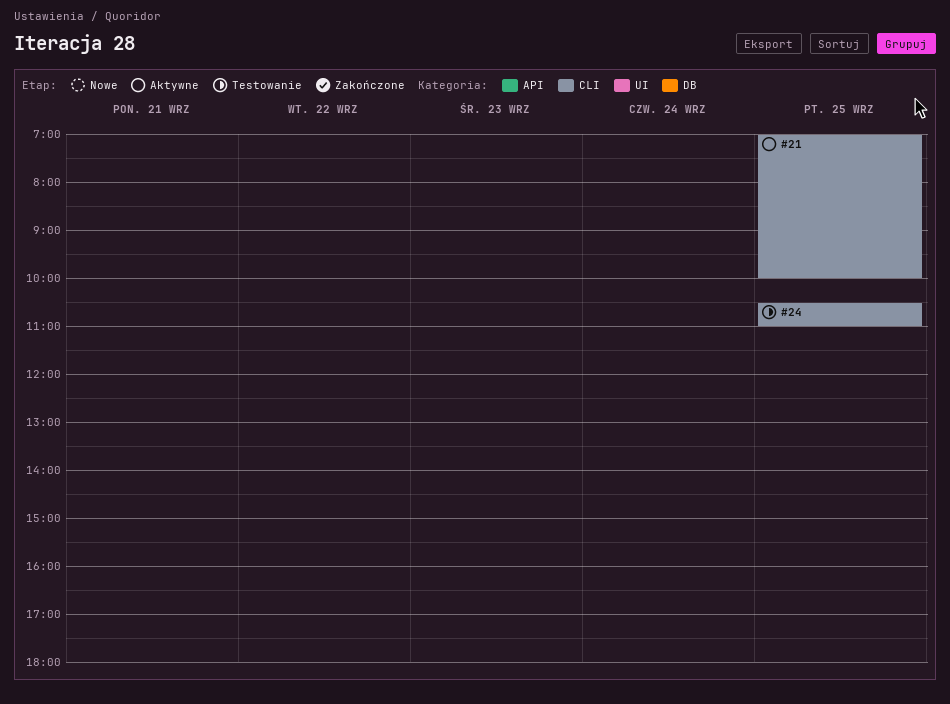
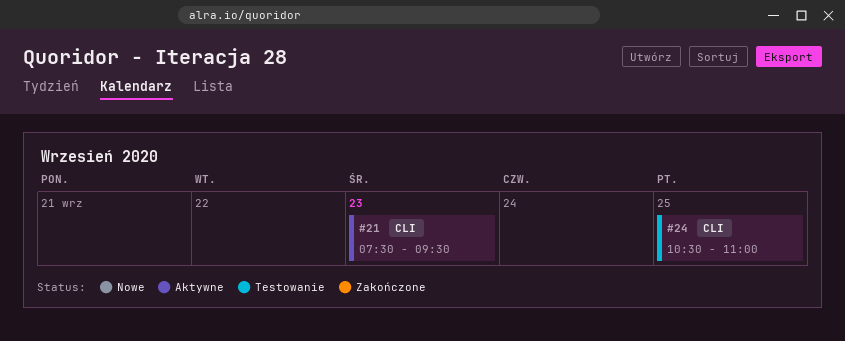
#21, day: Sep 25 -> Sep 23
#21, begins: 07:00 -> 07:30
#21, ends: 10:00 -> 09:30

